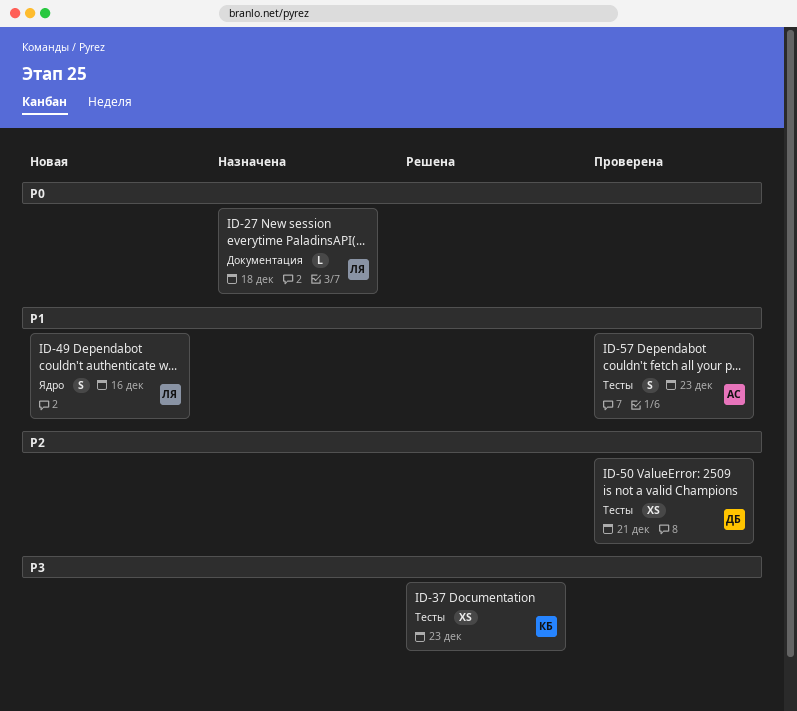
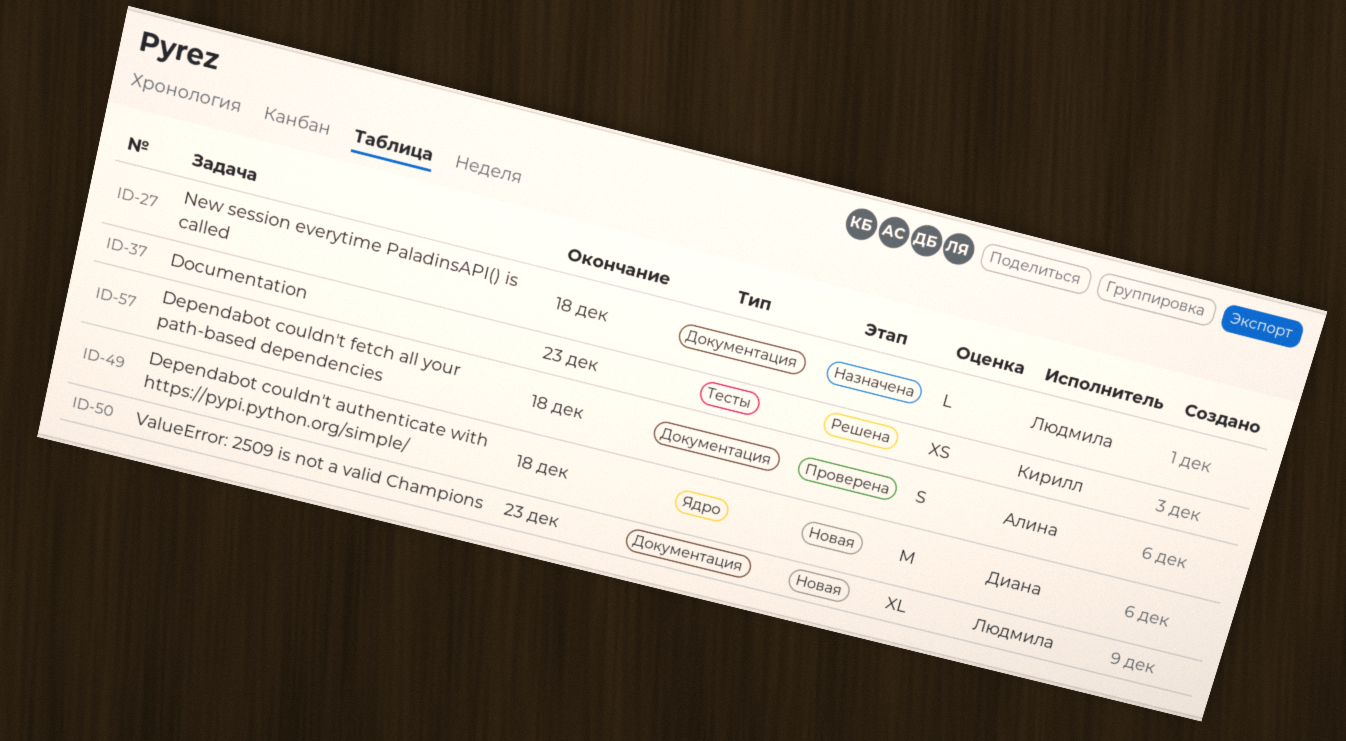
ID-49, owner: Людмила -> Диана
ID-49, estimate: S -> M
ID-49, due: Dec 16 -> Dec 18
ID-50, status: Проверена -> Новая
ID-50, owner: Диана -> Людмила
ID-50, label: Тесты -> Документация
ID-50, estimate: XS -> XL
ID-50, due: Dec 21 -> Dec 23
ID-57, label: Тесты -> Документация
ID-57, due: Dec 23 -> Dec 18

